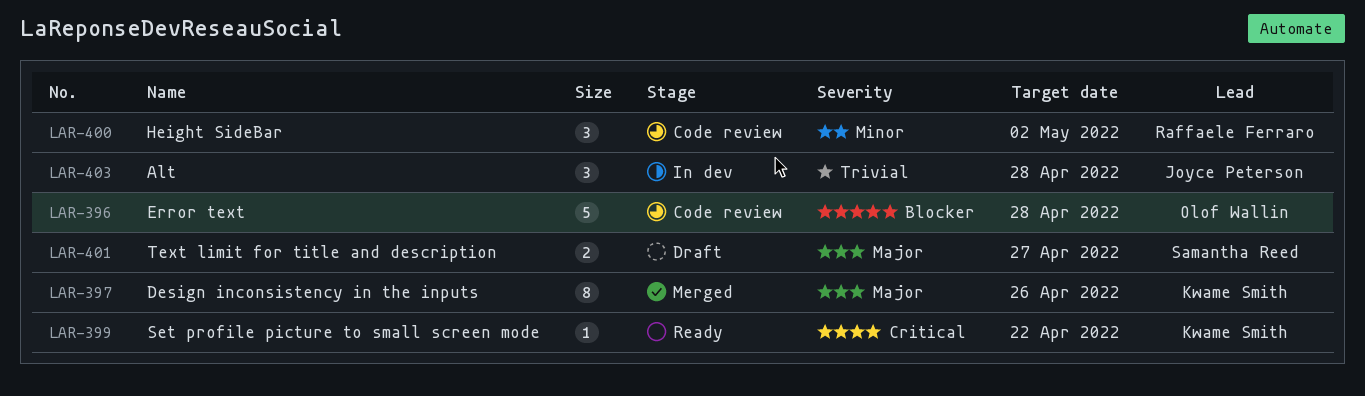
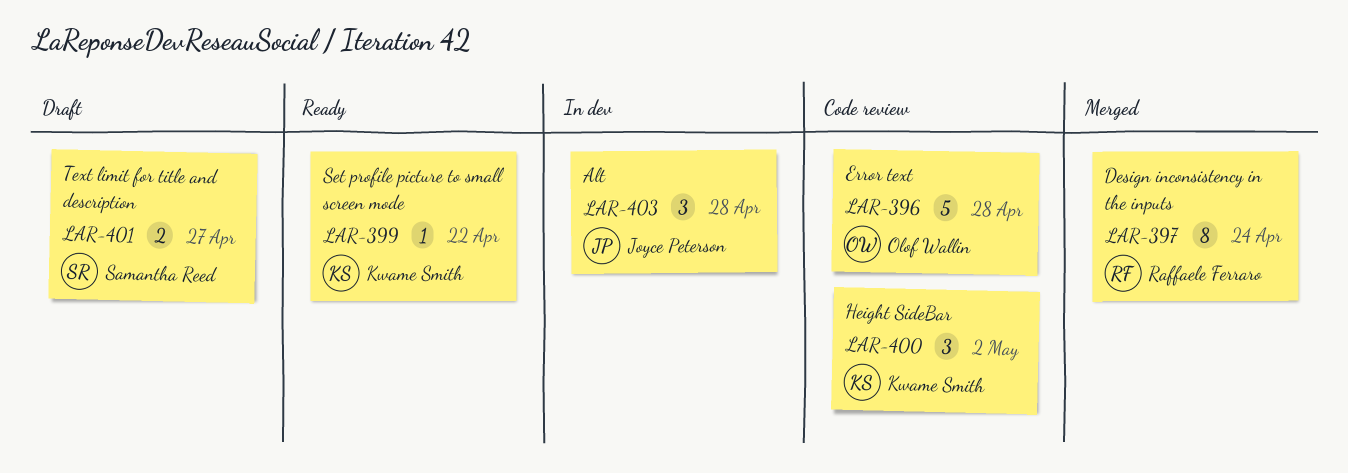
LAR-397, owner: Kwame Smith -> Raffaele Ferraro
LAR-397, due: Apr 26 -> Apr 24
LAR-400, owner: Raffaele Ferraro -> Kwame Smith

